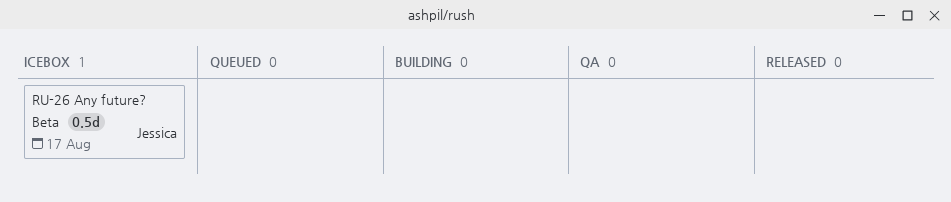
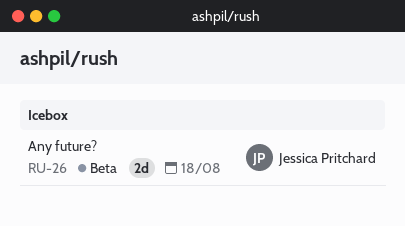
RU-26, estimate: 0.5d -> 2d
RU-26, due: Aug 17 -> Aug 18

